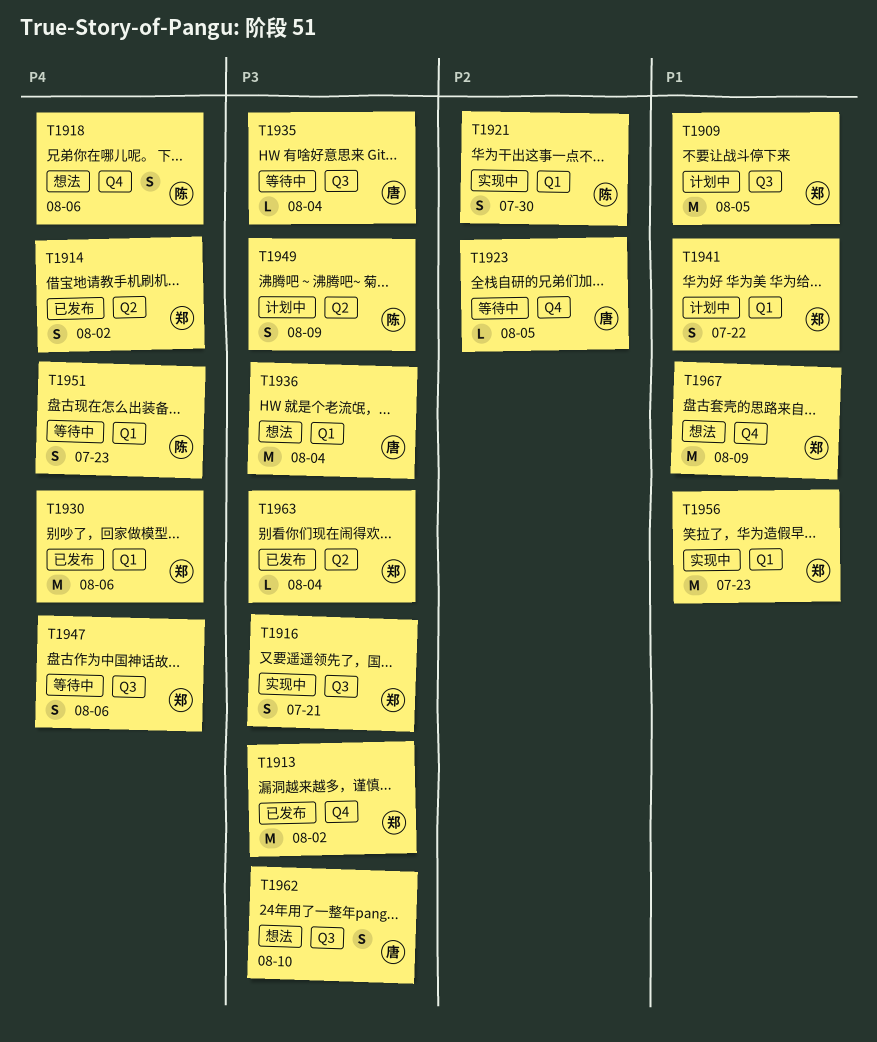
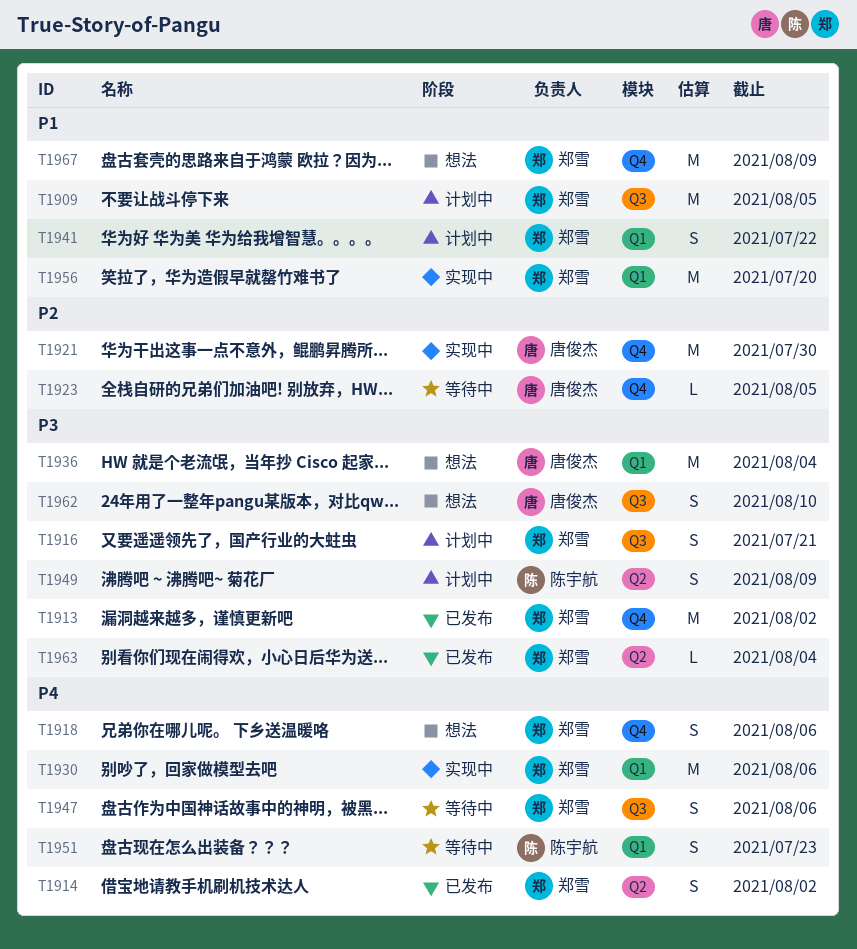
T1916, status: 实现中 -> 计划中
T1918, owner: 陈宇航 -> 郑雪
T1921, owner: 陈宇航 -> 唐俊杰
T1921, label: Q1 -> Q4
T1921, estimate: S -> M
T1930, status: 已发布 -> 实现中
T1935: present -> none
T1956, due: Jul 23 -> Jul 20

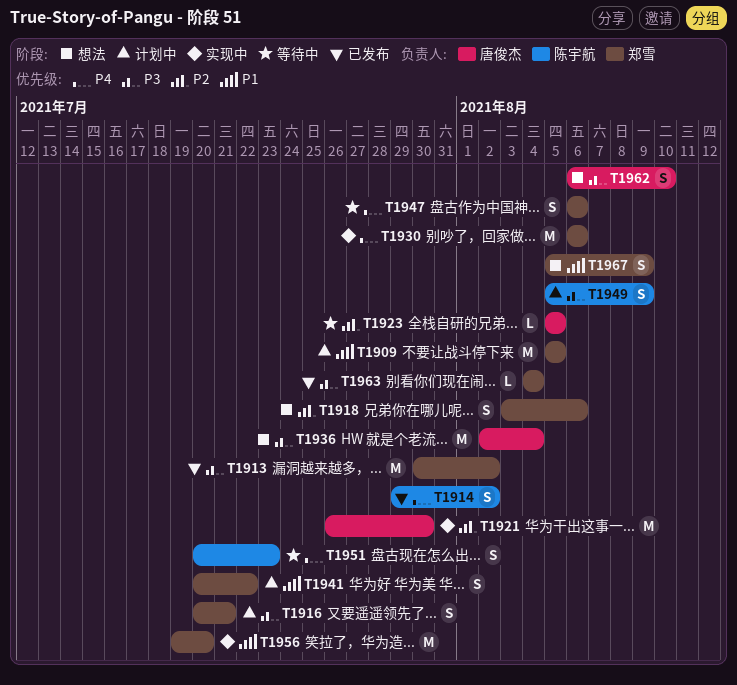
T1914, owner: 郑雪 -> 陈宇航
T1918, priority: P4 -> P2
T1967, estimate: M -> S

